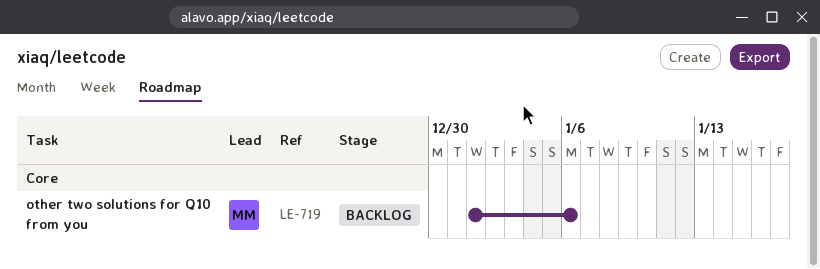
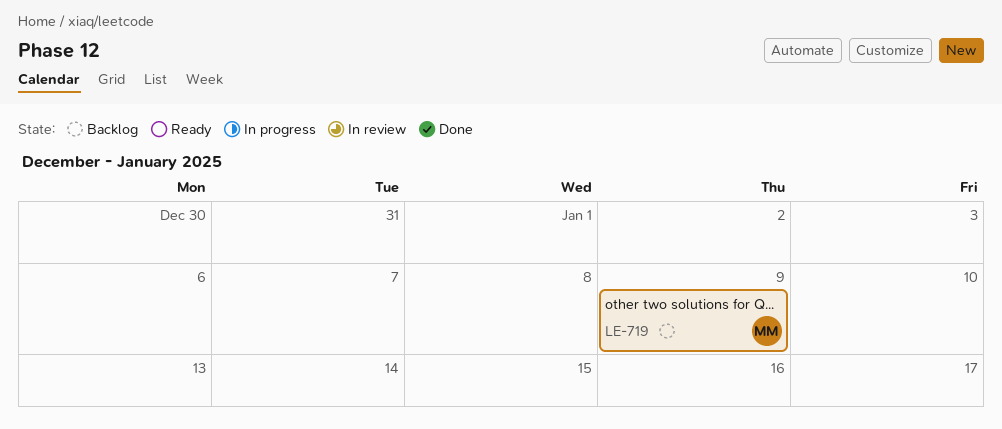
LE-719, due: Jan 6 -> Jan 9

